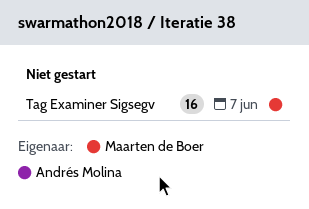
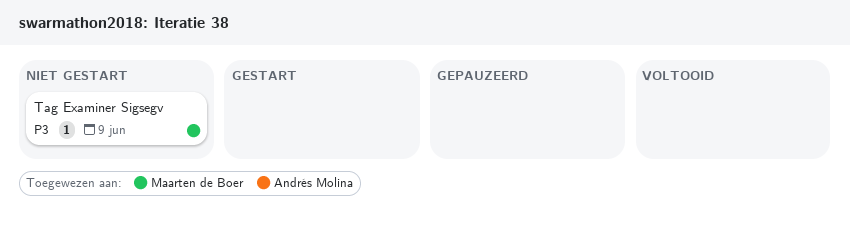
Tag Examiner Sigsegv, estimate: 16 -> 1
Tag Examiner Sigsegv, due: Jun 7 -> Jun 9

